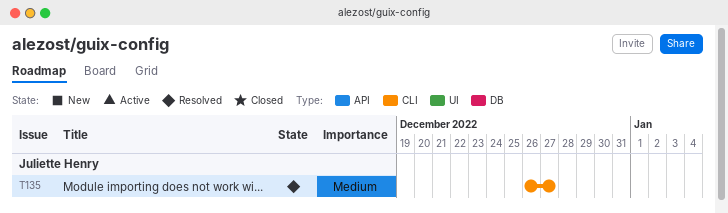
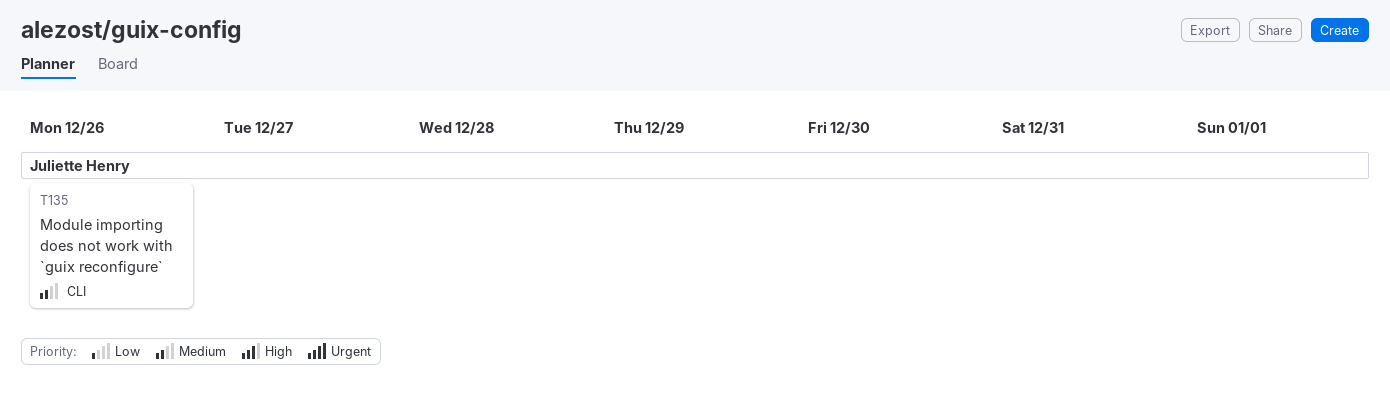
T135, due: Dec 27 -> Dec 26

